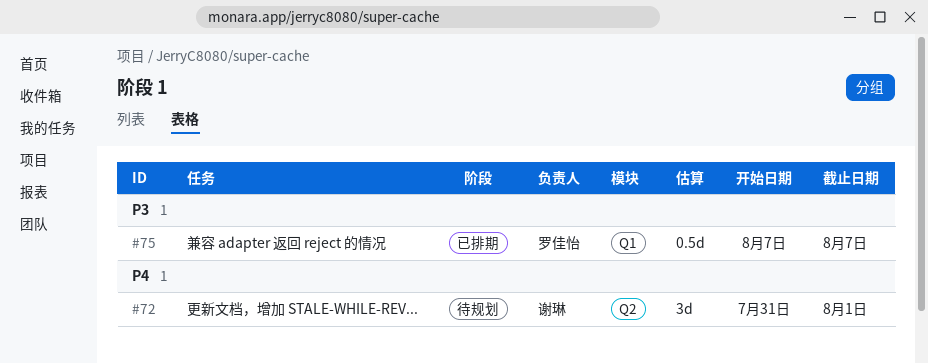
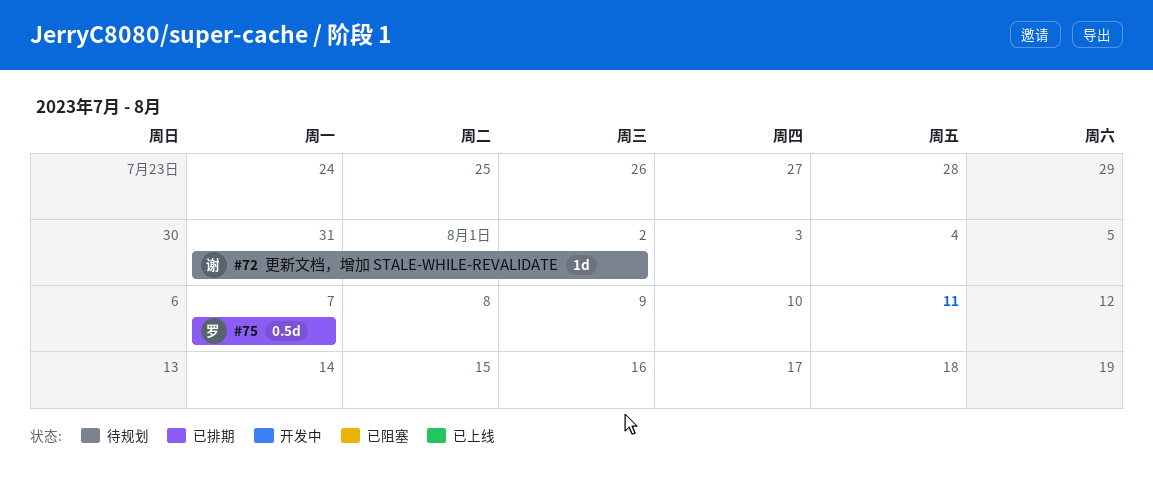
#72, estimate: 3d -> 1d
#72, due: Aug 1 -> Aug 2

